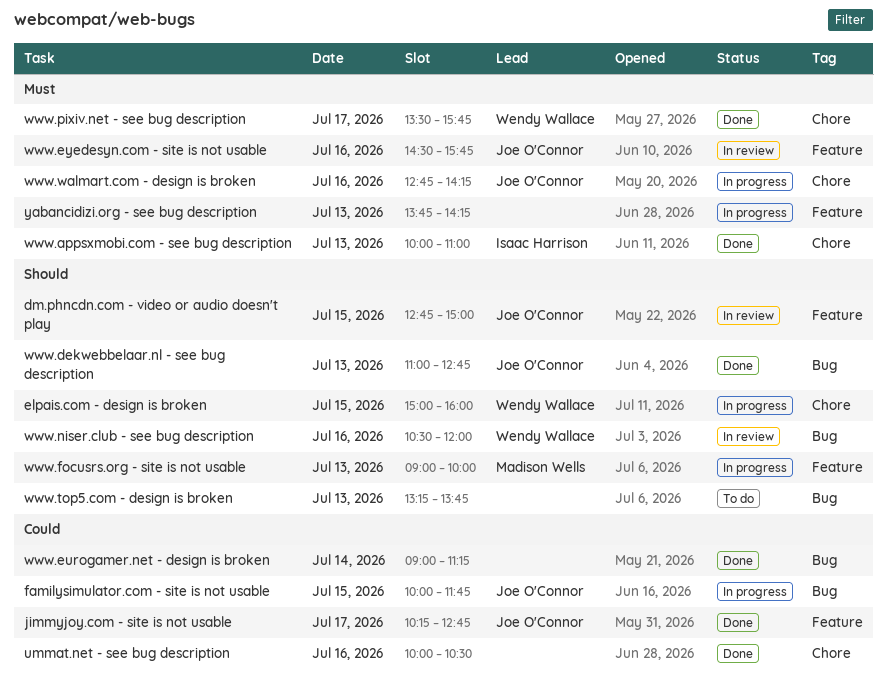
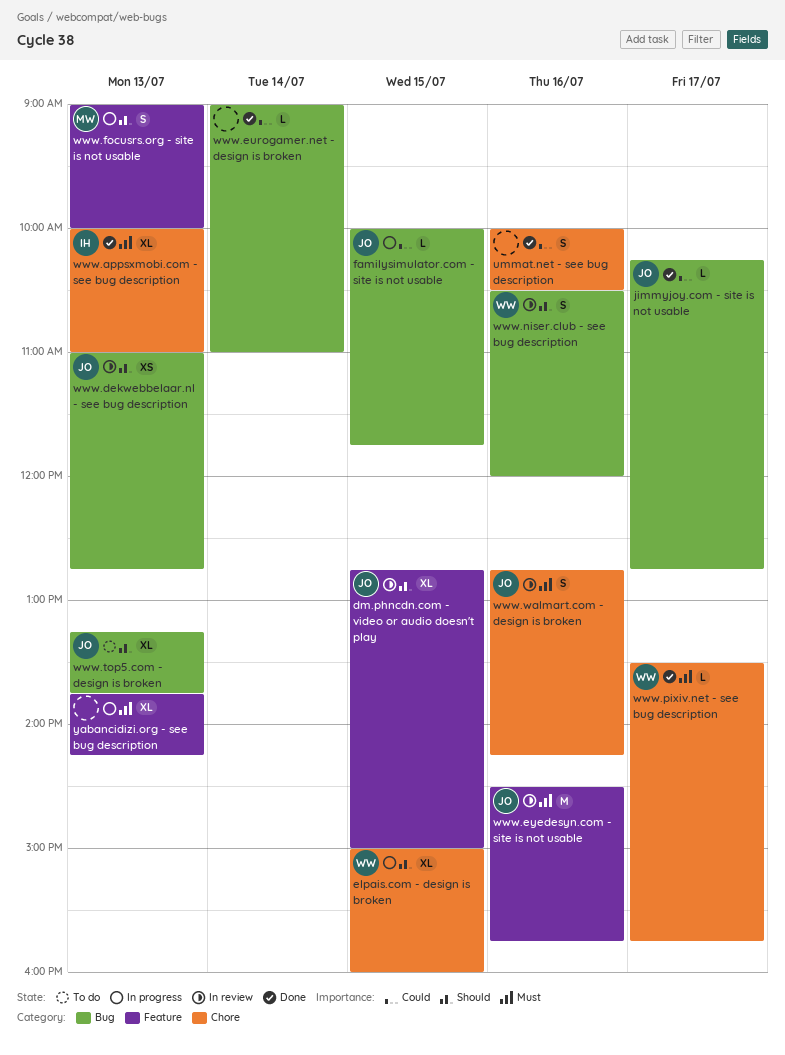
jimmyjoy.com - site is not usable, label: Feature -> Bug
www.dekwebbelaar.nl - see bug description, status: Done -> In review
www.eurogamer.net - design is broken, ends: 11:15 -> 11:00
www.top5.com - design is broken, owner: none -> Joe O'Connor
www.walmart.com - design is broken, status: In progress -> In review

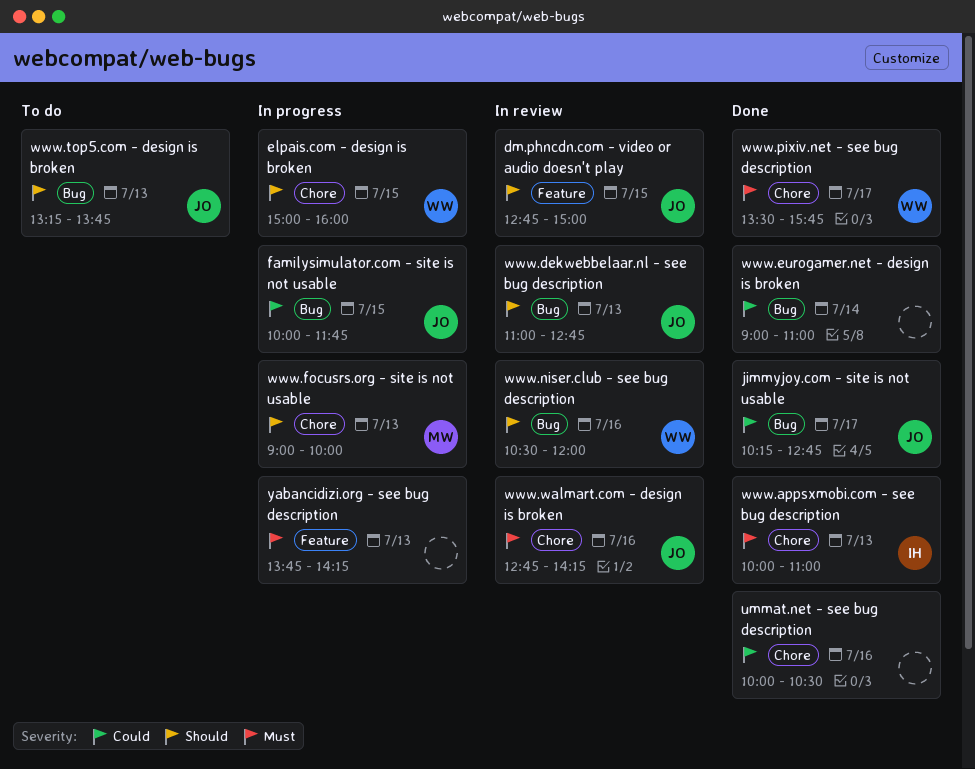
www.eyedesyn.com - site is not usable: present -> none
www.focusrs.org - site is not usable, label: Feature -> Chore

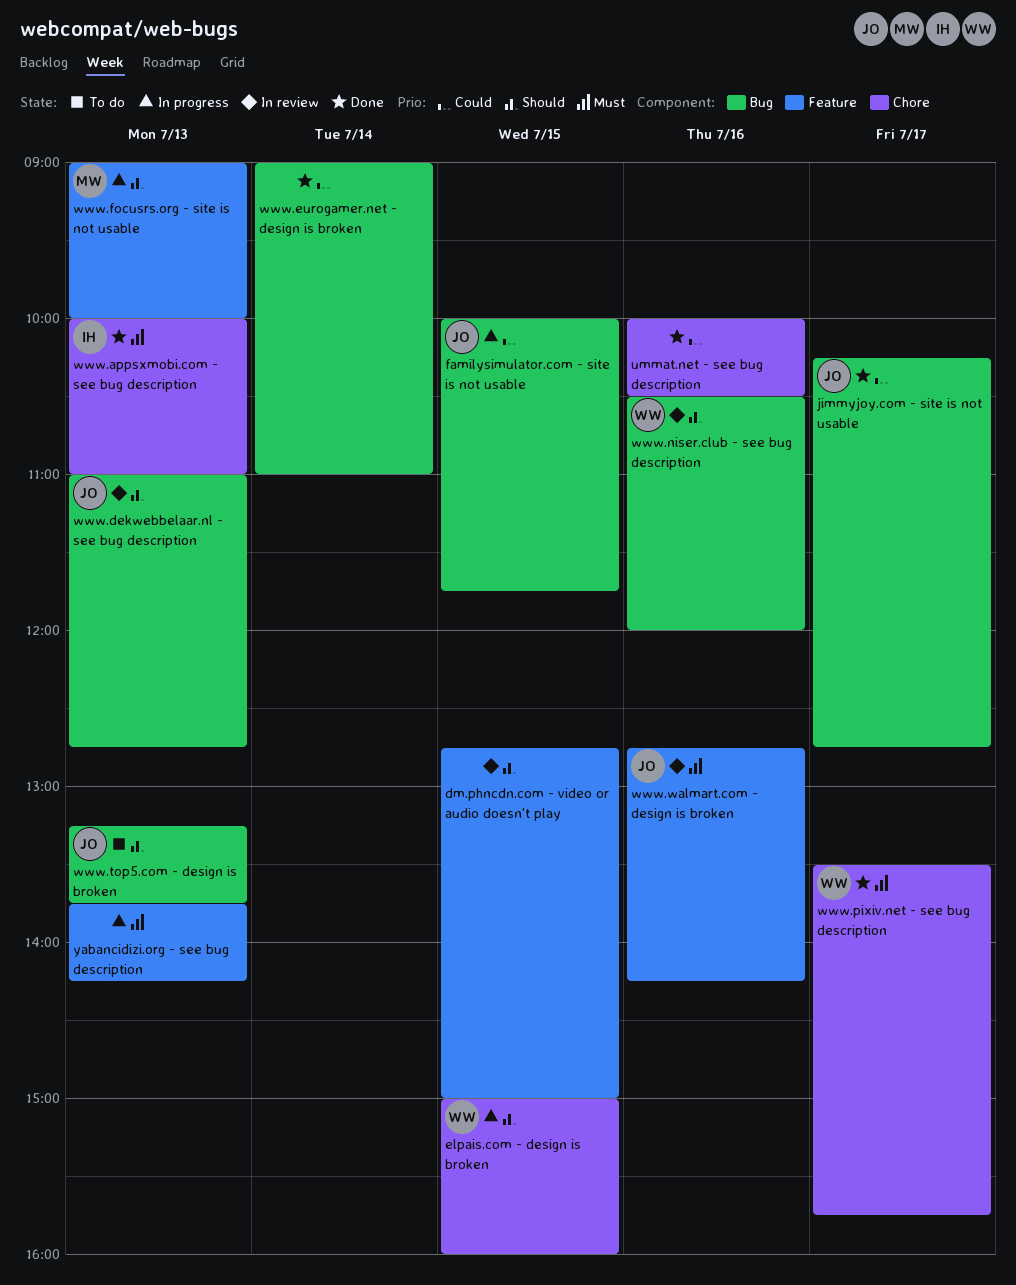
dm.phncdn.com - video or audio doesn't play, owner: JO -> none
www.focusrs.org - site is not usable, label: Chore -> Feature
www.walmart.com - design is broken, label: Chore -> Feature

